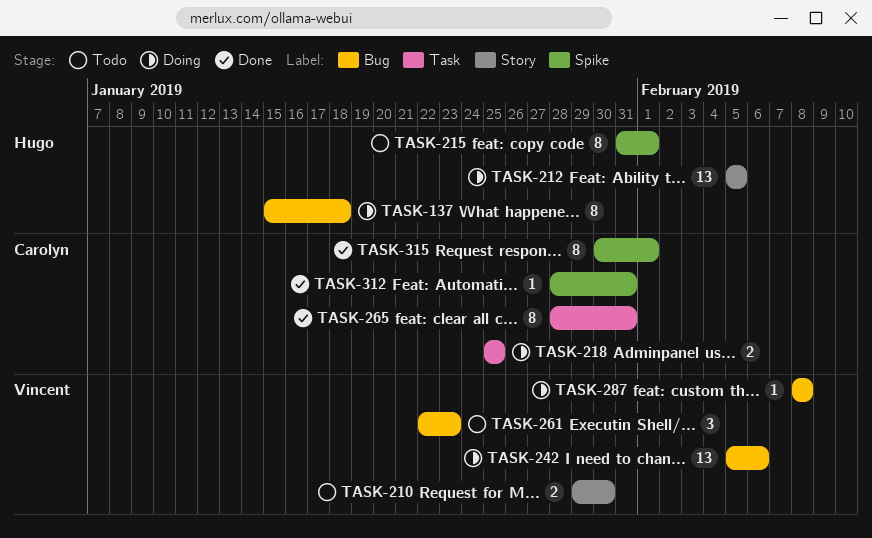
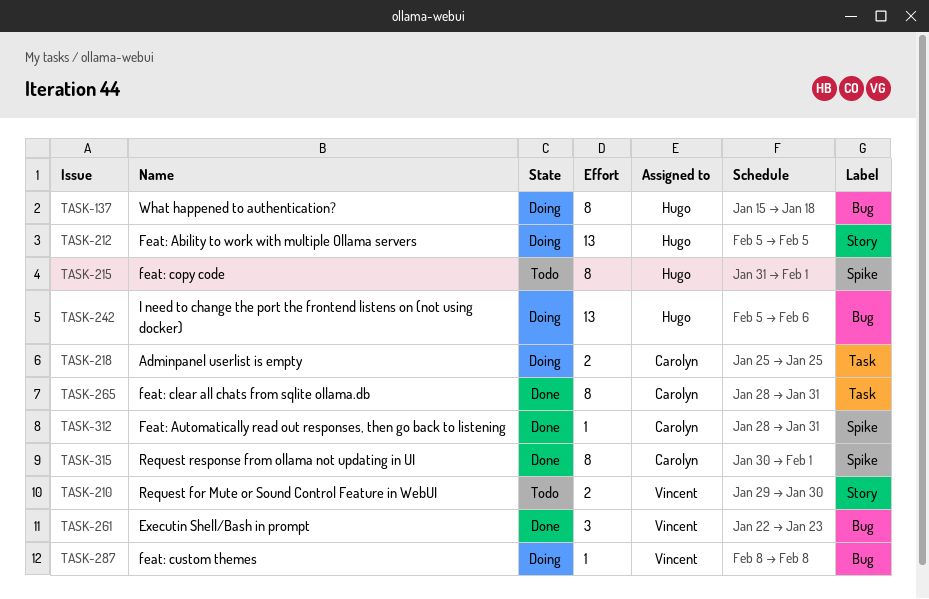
TASK-242, owner: Vincent -> Hugo
TASK-261, status: Todo -> Done

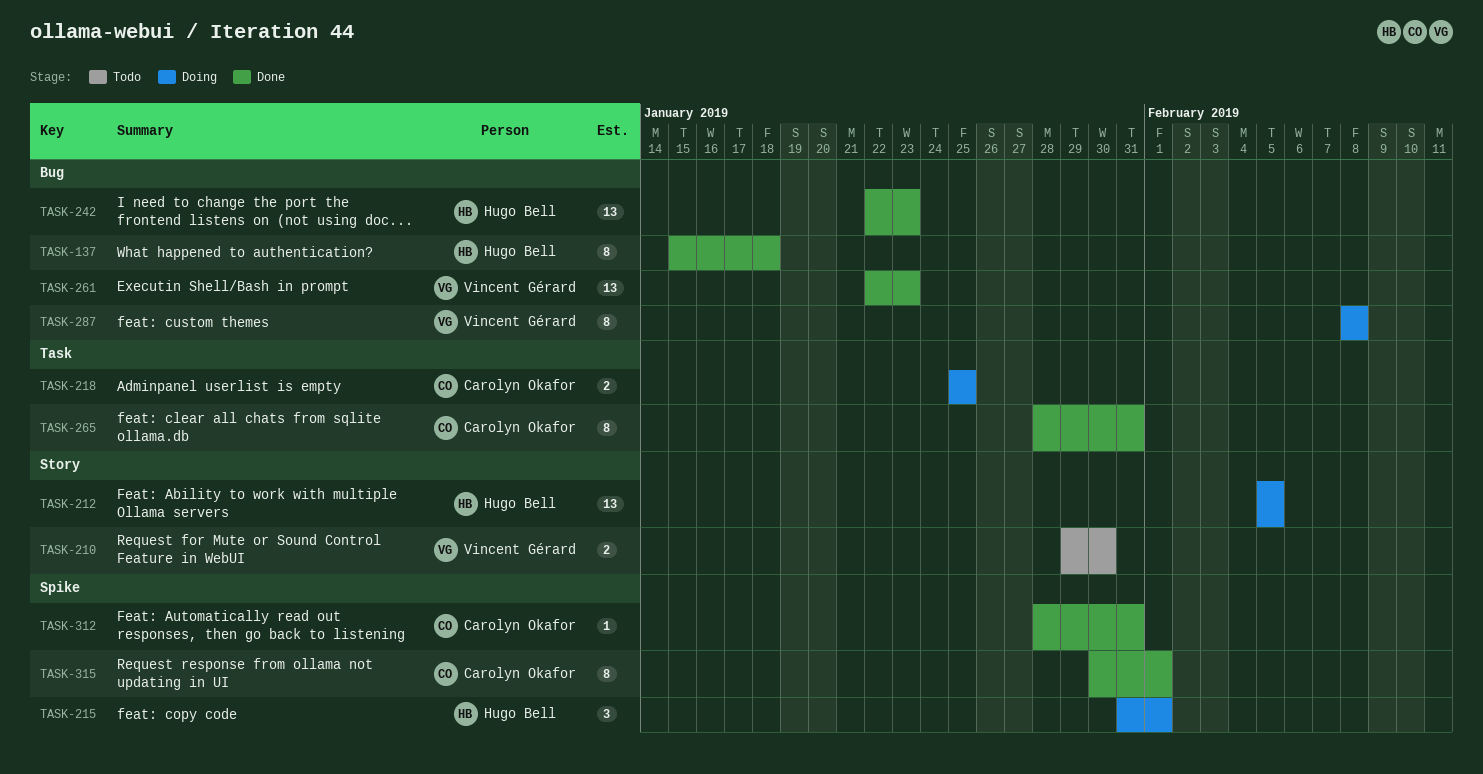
TASK-137, status: Doing -> Done
TASK-215, status: Todo -> Doing
TASK-215, estimate: 8 -> 3
TASK-242, status: Doing -> Done
TASK-242, start: Feb 5 -> Jan 22
TASK-242, due: Feb 6 -> Jan 23
TASK-261, estimate: 3 -> 13
TASK-287, estimate: 1 -> 8

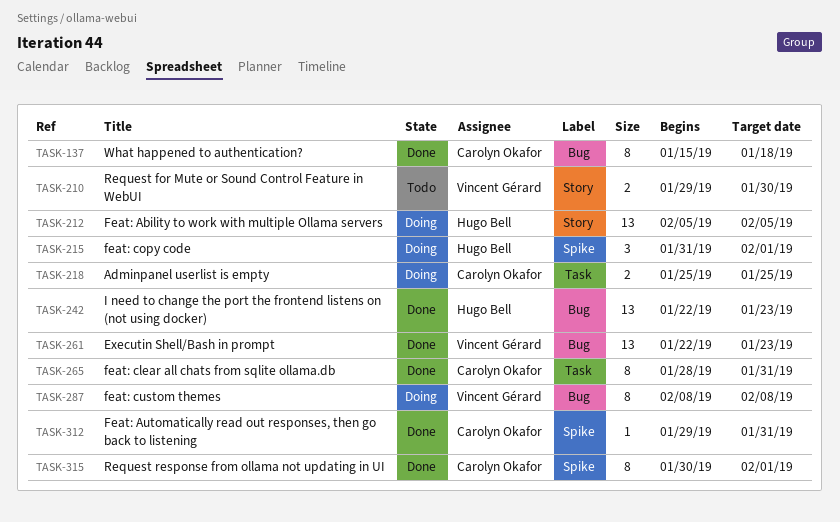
TASK-137, owner: Hugo Bell -> Carolyn Okafor
TASK-312, start: Jan 28 -> Jan 29

